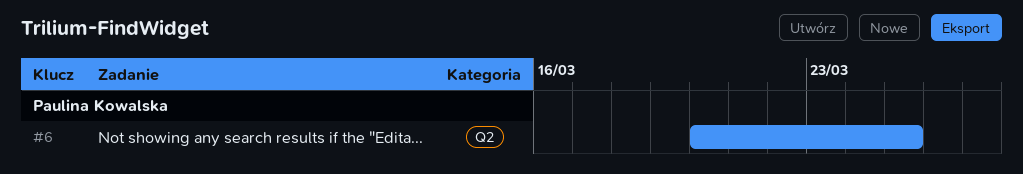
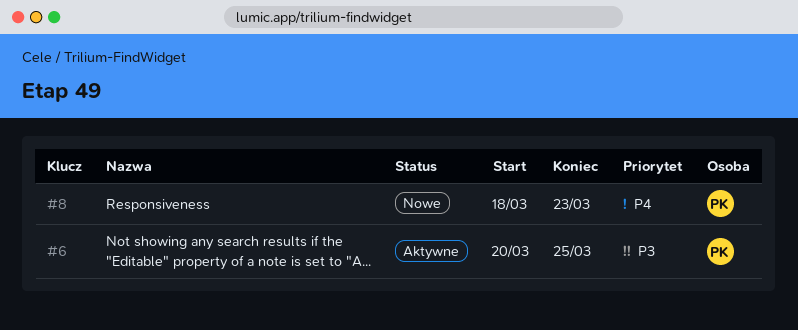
#8: none -> present

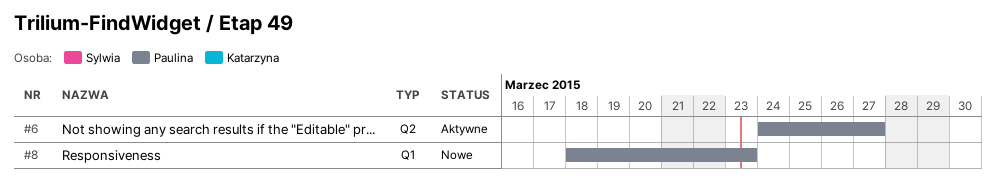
#6, start: Mar 20 -> Mar 24
#6, due: Mar 25 -> Mar 27

